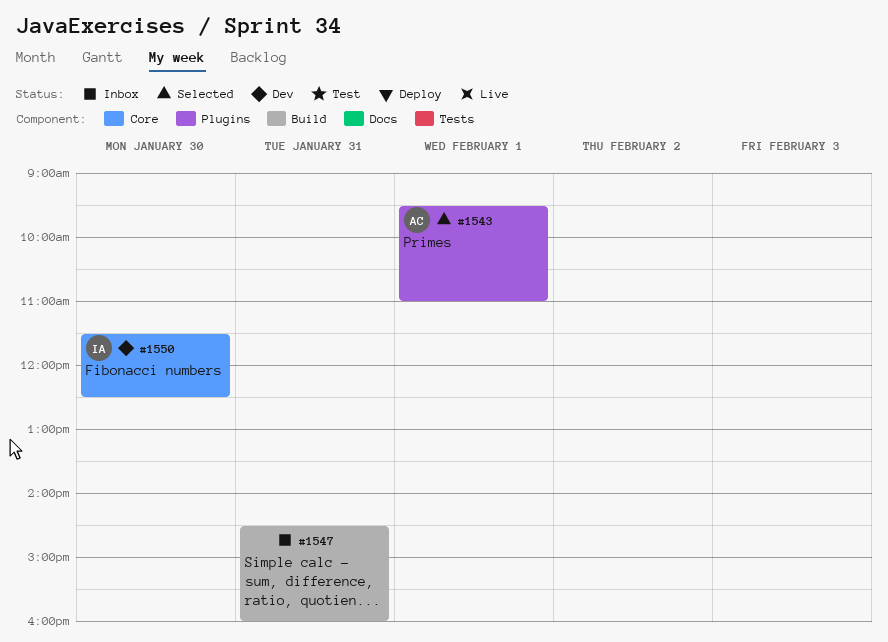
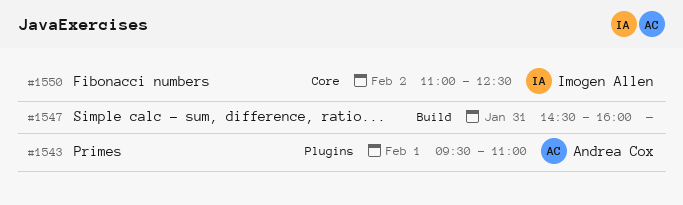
#1550, day: Jan 30 -> Feb 2
#1550, begins: 11:30 -> 11:00

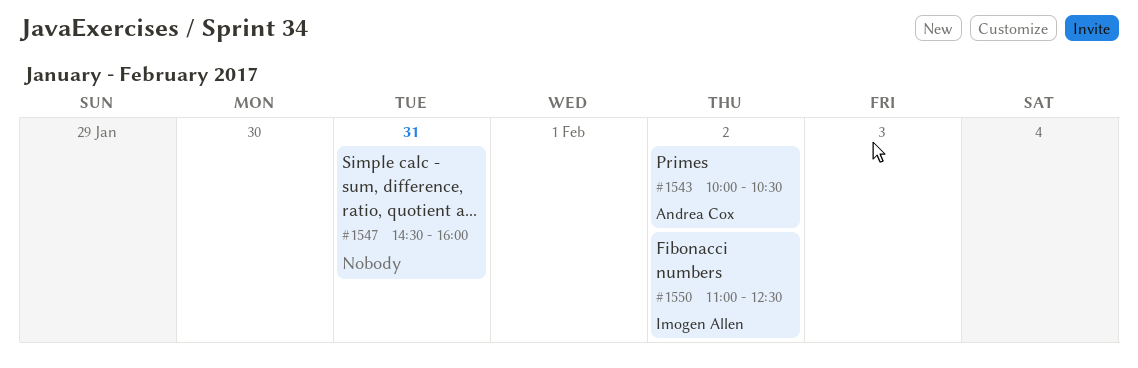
#1543, day: Feb 1 -> Feb 2
#1543, begins: 09:30 -> 10:00
#1543, ends: 11:00 -> 10:30

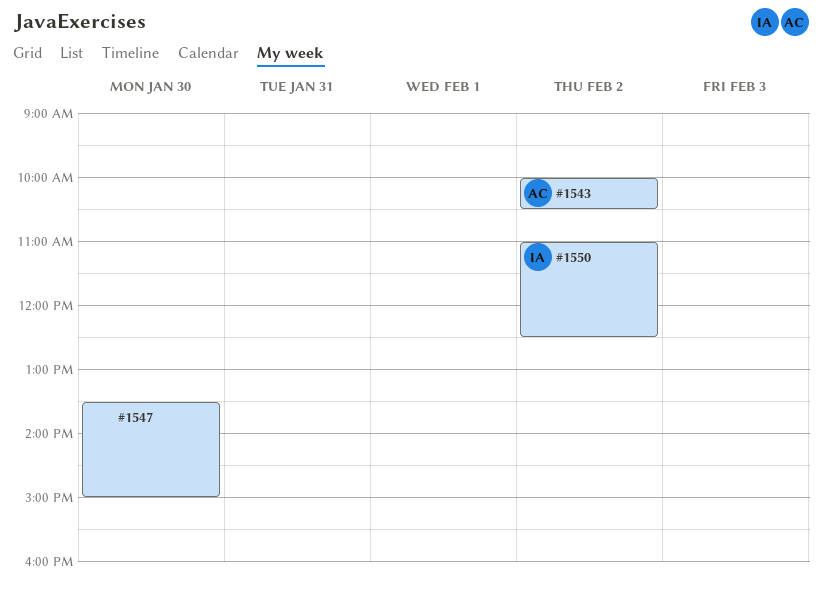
#1547, day: Jan 31 -> Jan 30
#1547, begins: 14:30 -> 13:30
#1547, ends: 16:00 -> 15:00

